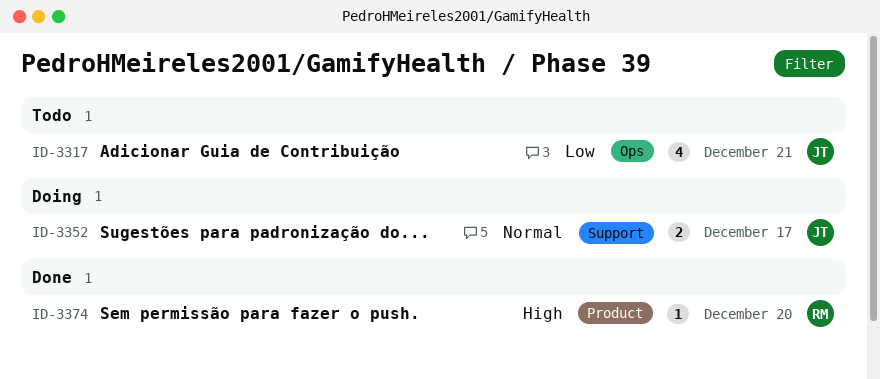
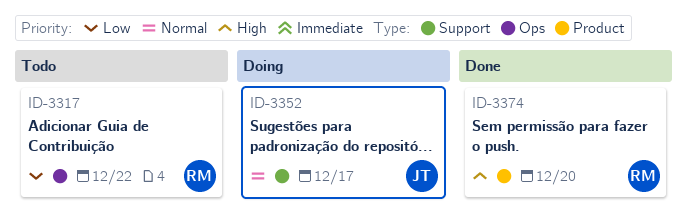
ID-3317, owner: JT -> RM
ID-3317, due: Dec 21 -> Dec 22

